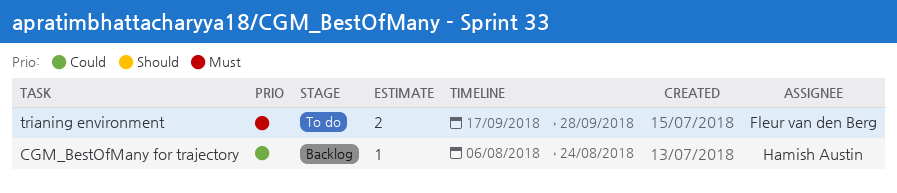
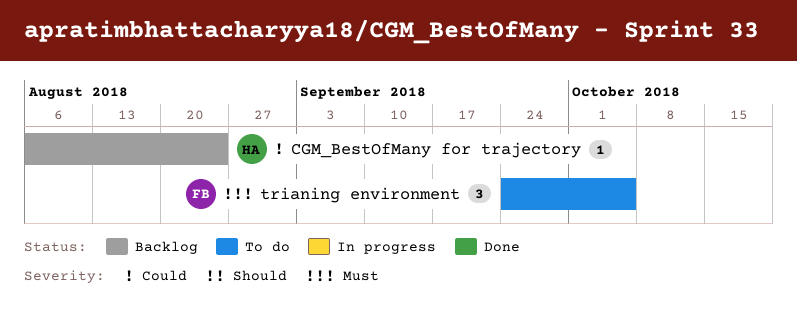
trianing environment, estimate: 2 -> 3
trianing environment, start: Sep 17 -> Sep 24
trianing environment, due: Sep 28 -> Oct 5

